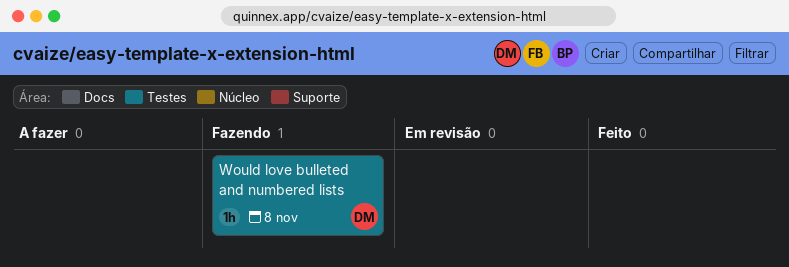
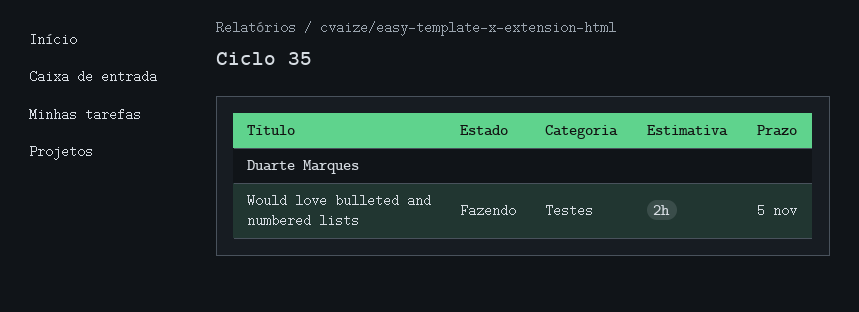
Would love bulleted and numbered lists, estimate: 1h -> 2h
Would love bulleted and numbered lists, due: Nov 8 -> Nov 5

